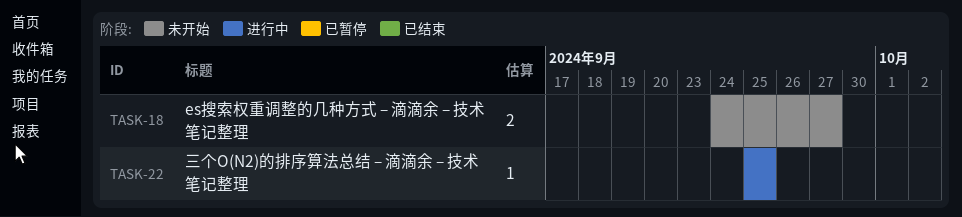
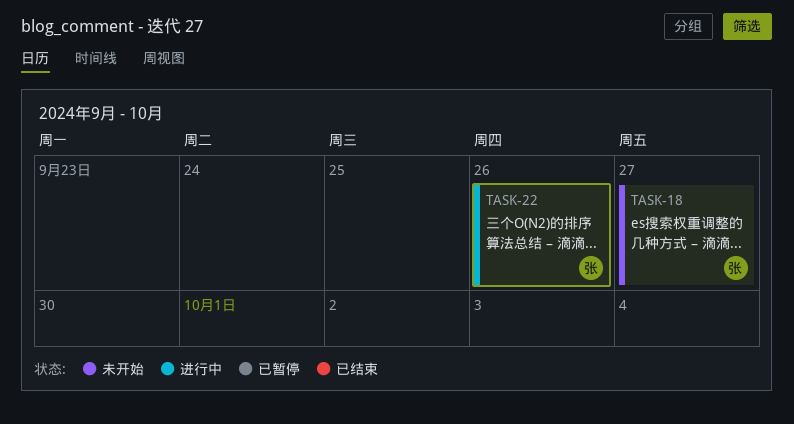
TASK-22, due: Sep 25 -> Sep 26

